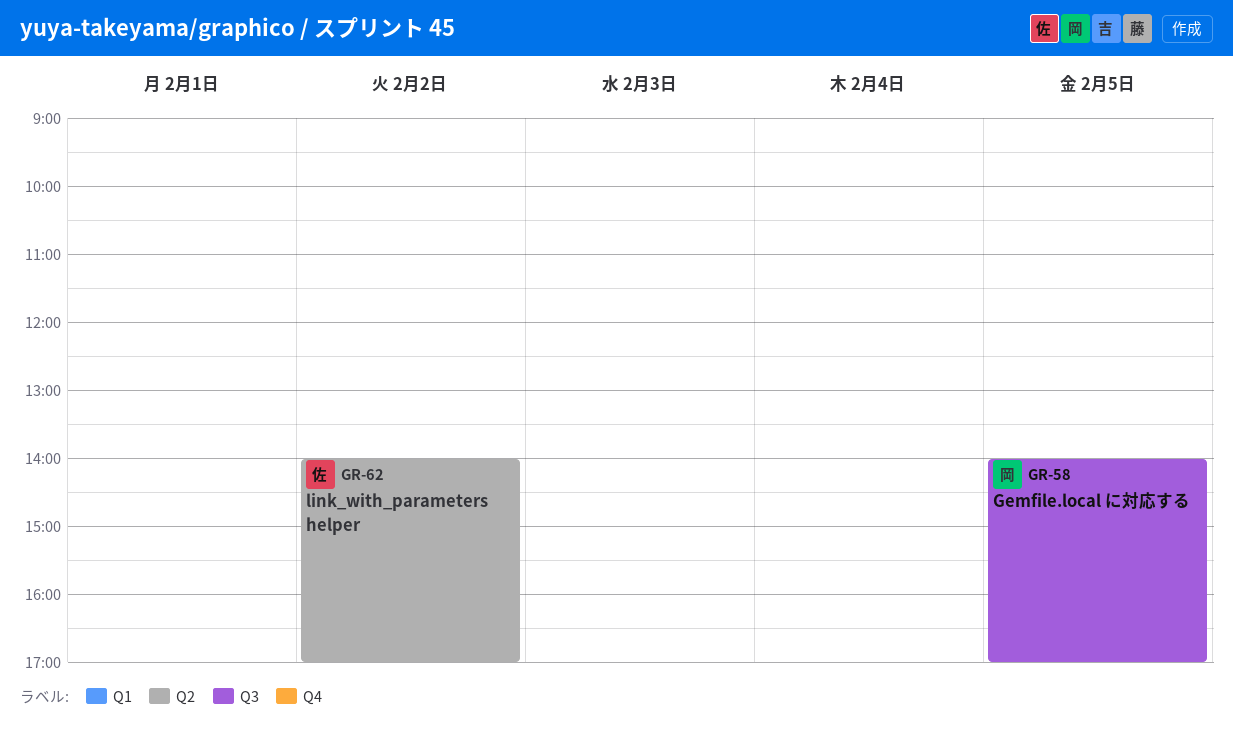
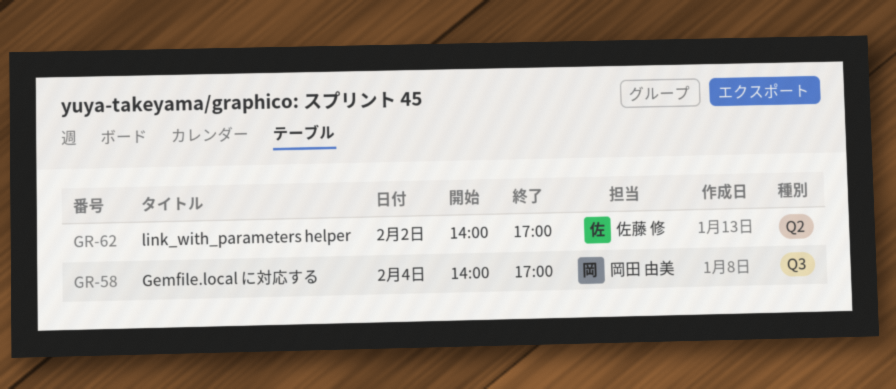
GR-58, day: Feb 5 -> Feb 4

